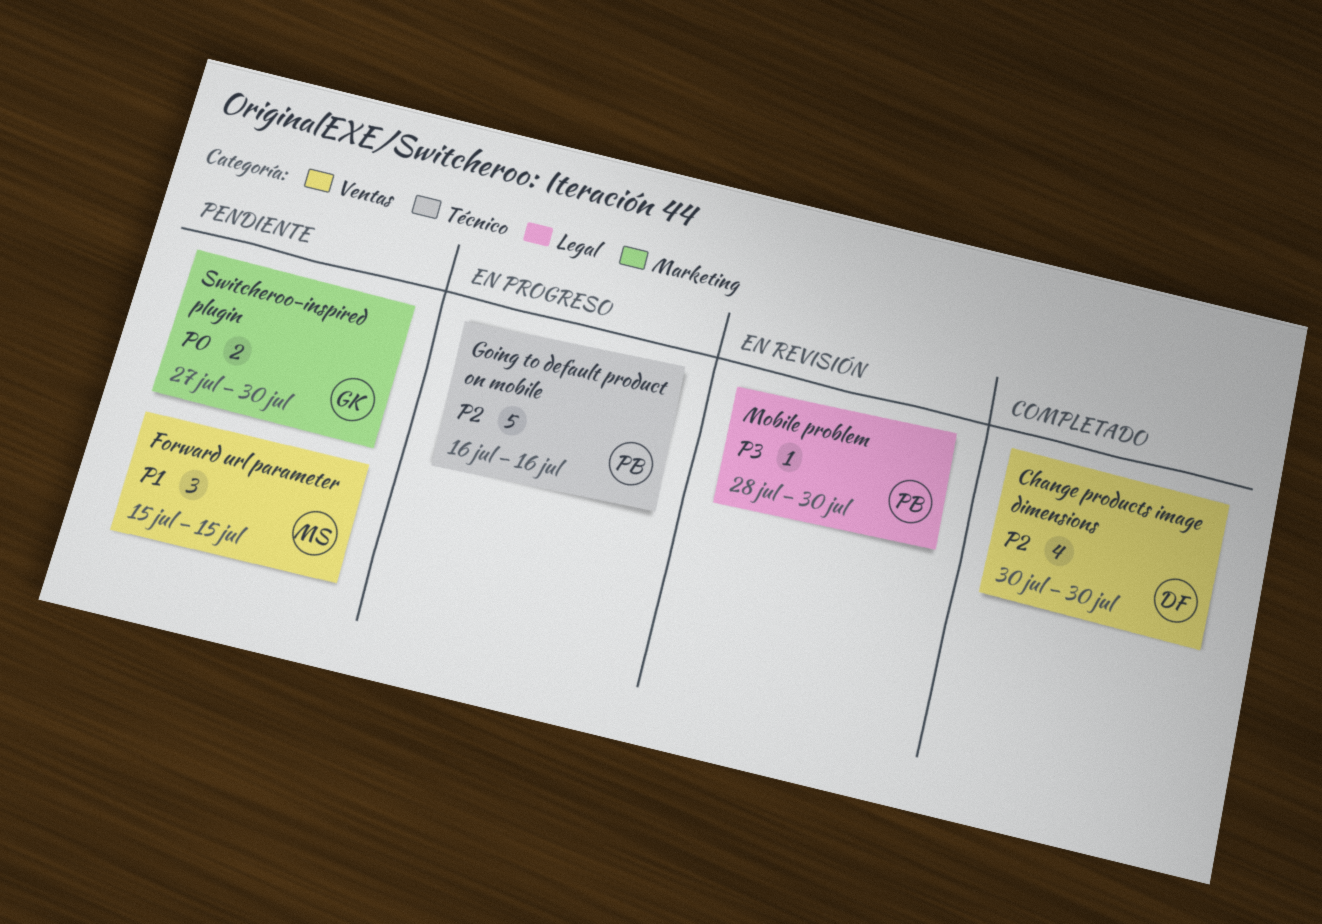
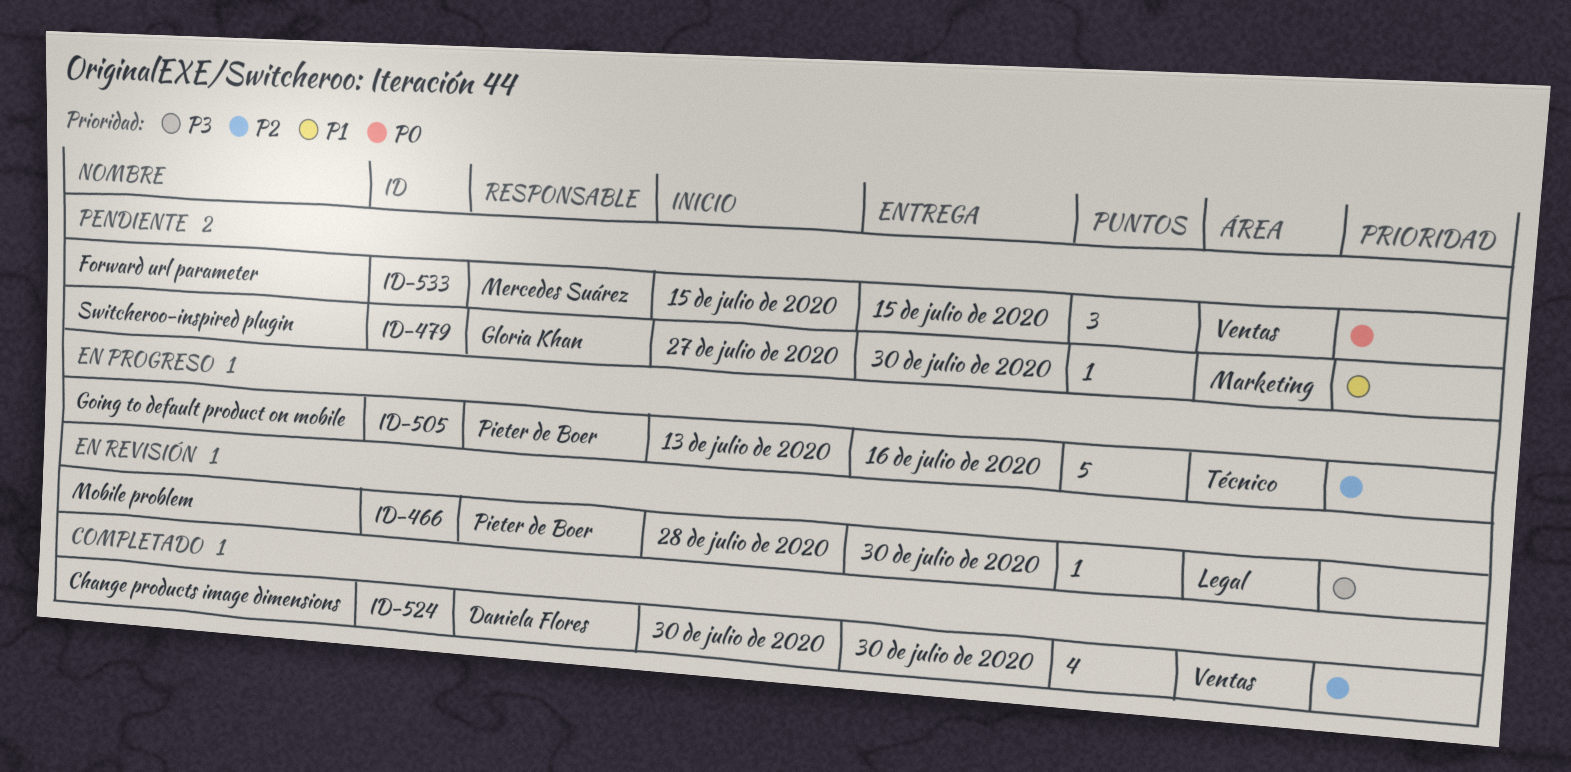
Forward url parameter, priority: P1 -> P0
Going to default product on mobile, start: Jul 16 -> Jul 13
Switcheroo-inspired plugin, priority: P0 -> P1
Switcheroo-inspired plugin, estimate: 2 -> 1

